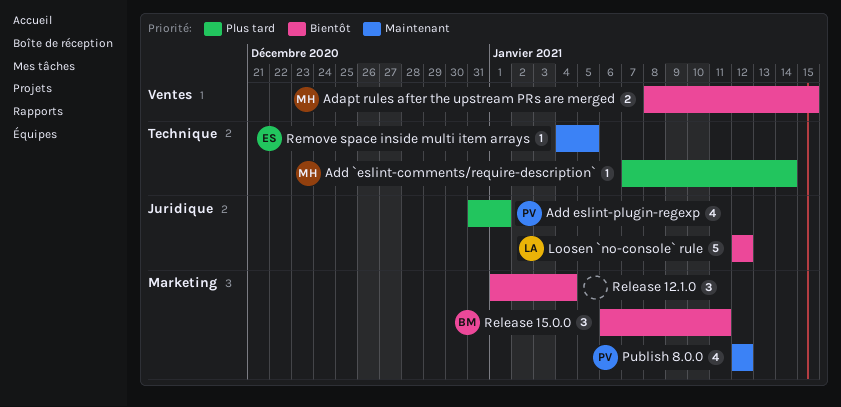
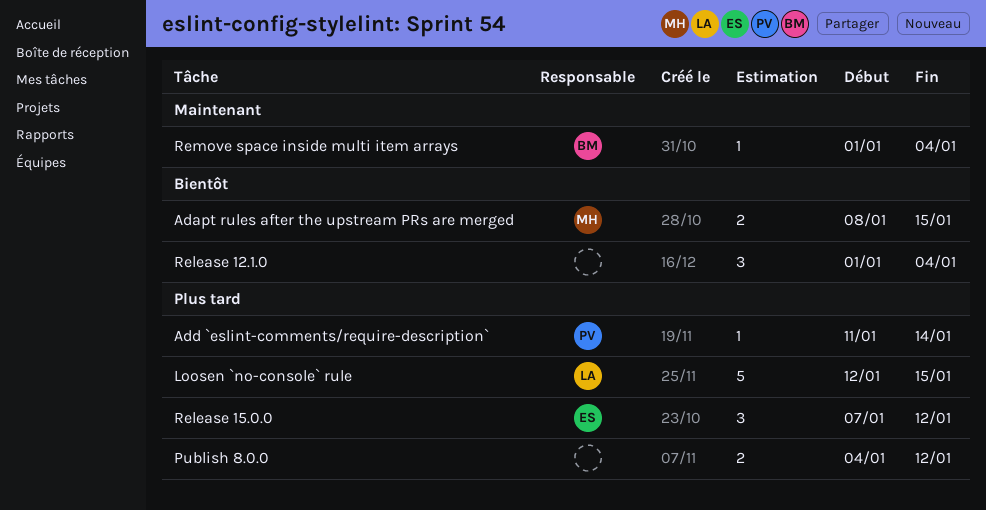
Add `eslint-comments/require-description`, owner: MH -> PV
Add `eslint-comments/require-description`, start: Jan 7 -> Jan 11
Add eslint-plugin-regexp: present -> none
Loosen `no-console` rule, priority: Bientôt -> Plus tard
Loosen `no-console` rule, due: Jan 12 -> Jan 15
Publish 8.0.0, owner: PV -> none
Publish 8.0.0, priority: Maintenant -> Plus tard
Publish 8.0.0, estimate: 4 -> 2
Publish 8.0.0, start: Jan 12 -> Jan 4
Release 15.0.0, owner: BM -> ES
Release 15.0.0, priority: Bientôt -> Plus tard
Release 15.0.0, start: Jan 6 -> Jan 7
Release 15.0.0, due: Jan 11 -> Jan 12
Remove space inside multi item arrays, owner: ES -> BM
Remove space inside multi item arrays, start: Jan 4 -> Jan 1
Remove space inside multi item arrays, due: Jan 5 -> Jan 4

